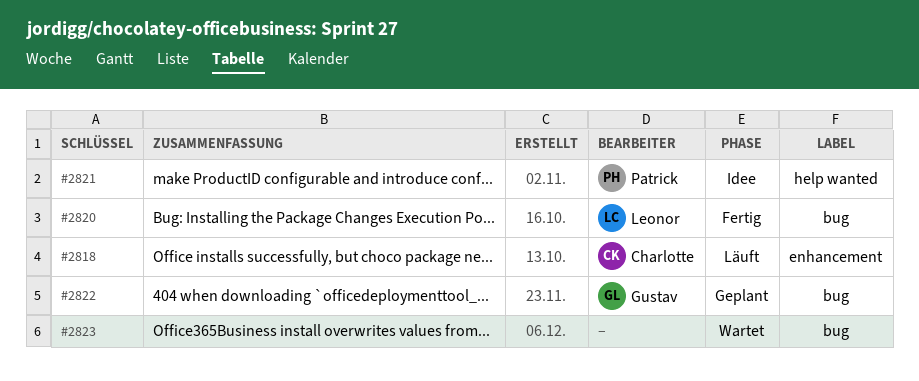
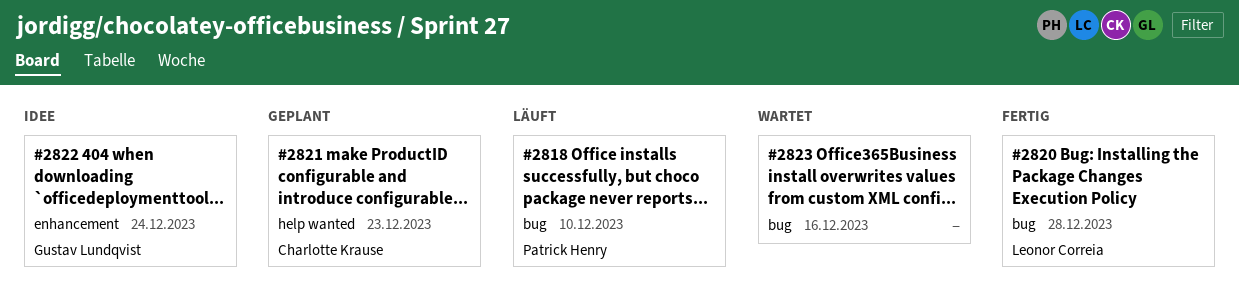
#2818, owner: Charlotte Krause -> Patrick Henry
#2818, label: enhancement -> bug
#2821, status: Idee -> Geplant
#2821, owner: Patrick Henry -> Charlotte Krause
#2822, status: Geplant -> Idee
#2822, label: bug -> enhancement

